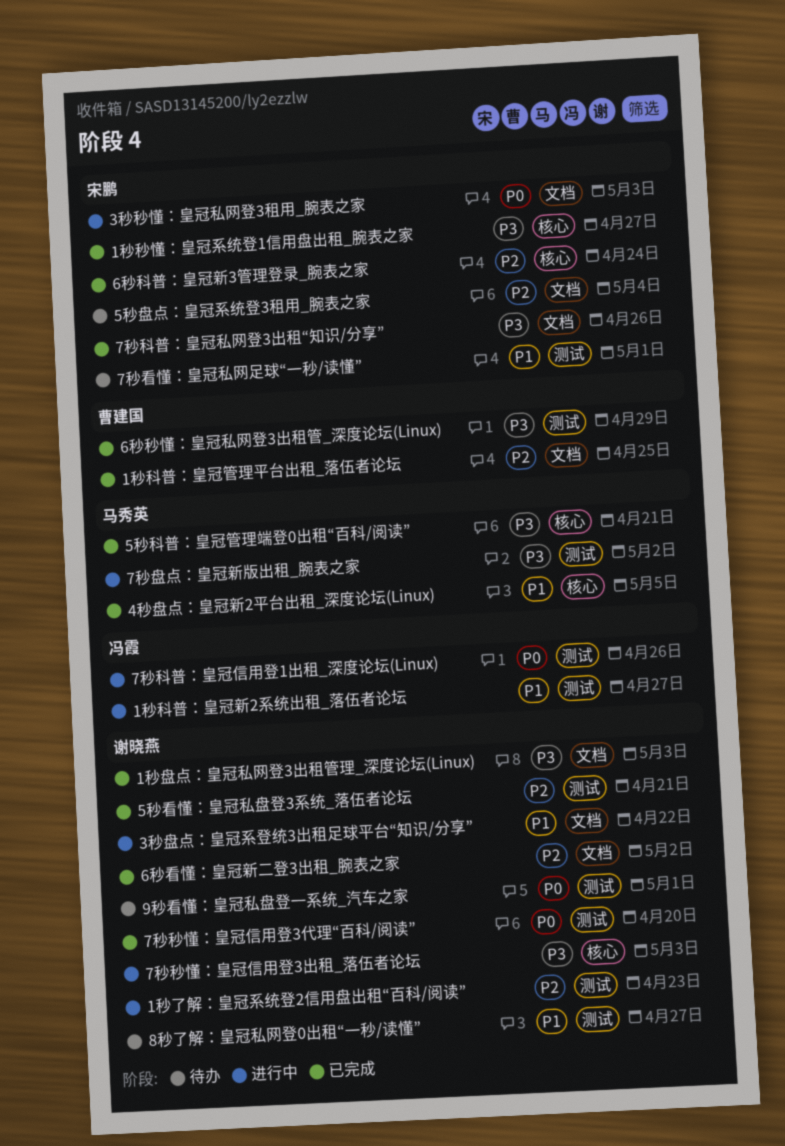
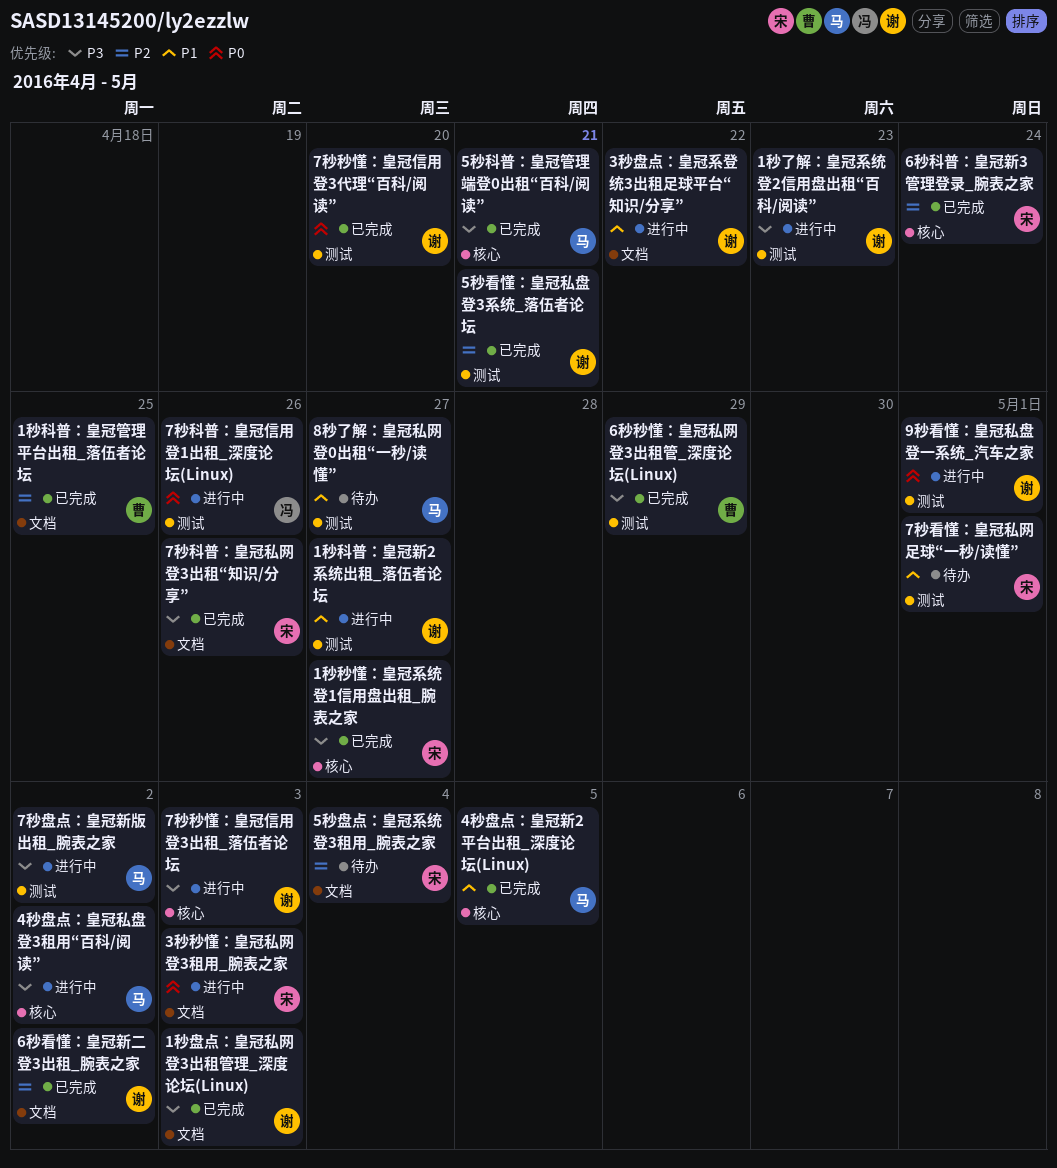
1秒了解：皇冠系统登2信用盘出租“百科/阅读”, priority: P2 -> P3
1秒科普：皇冠新2系统出租_落伍者论坛, owner: 冯霞 -> 谢晓燕
4秒盘点：皇冠私盘登3租用“百科/阅读”: none -> present
8秒了解：皇冠私网登0出租“一秒/读懂”, owner: 谢晓燕 -> 马秀英
9秒看懂：皇冠私盘登一系统_汽车之家, status: 待办 -> 进行中

